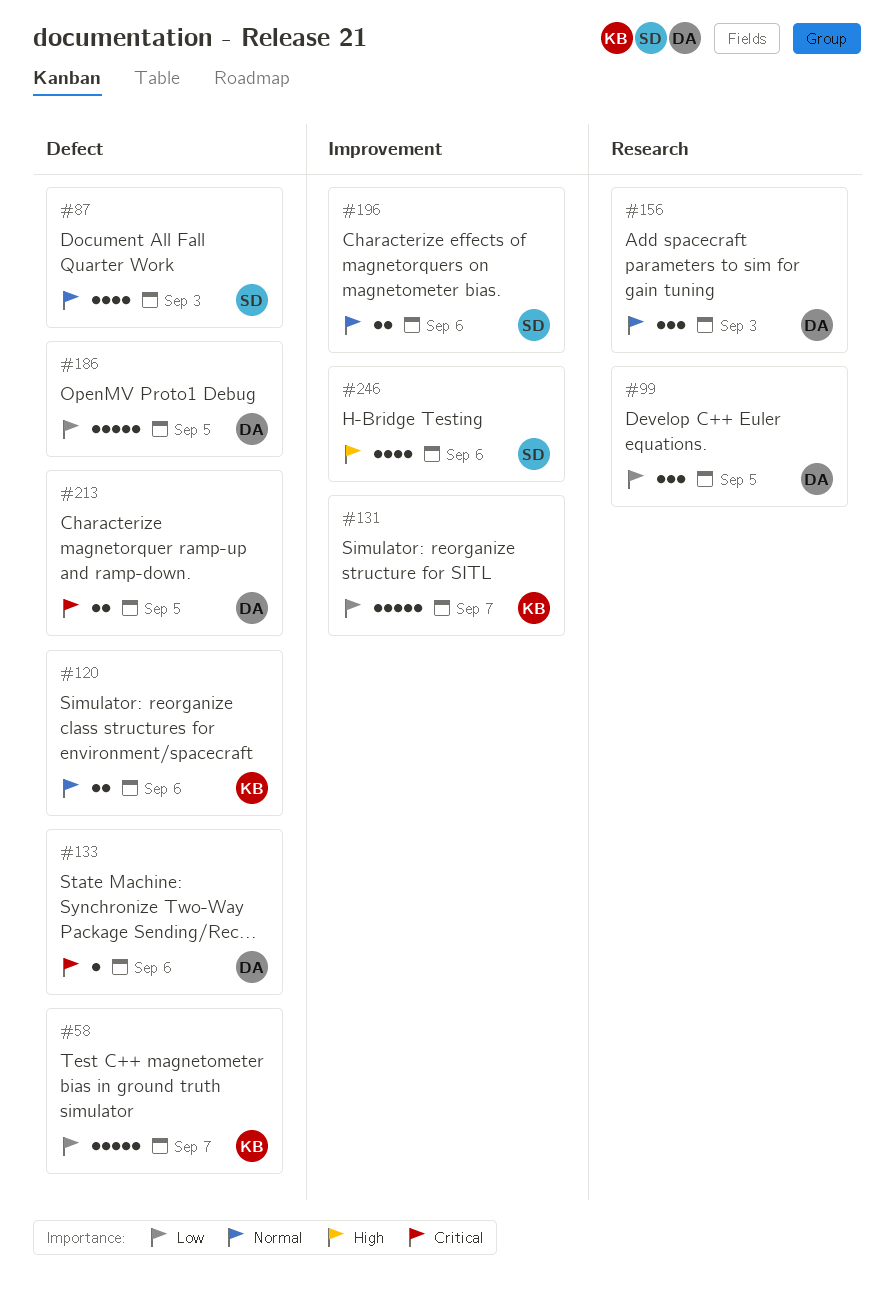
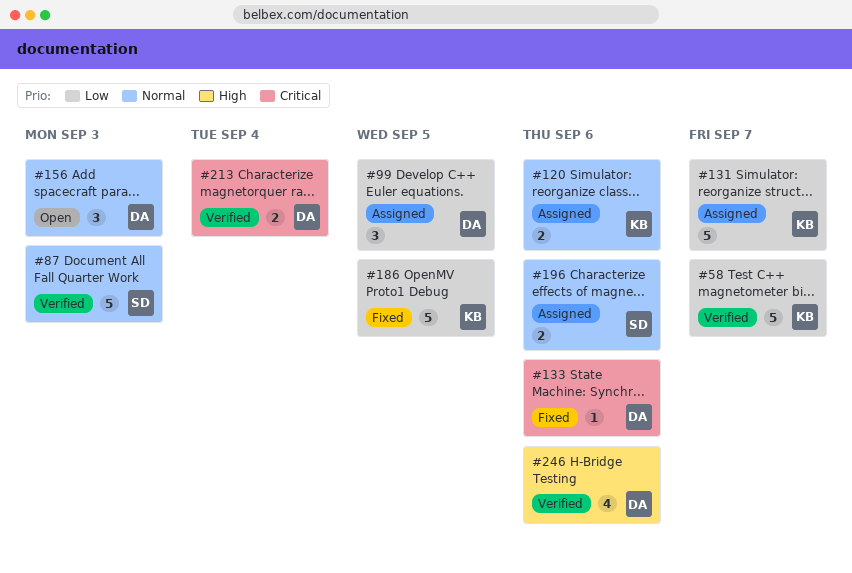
#87, estimate: 4 -> 5
#186, owner: DA -> KB
#213, due: Sep 5 -> Sep 4
#246, owner: SD -> DA

